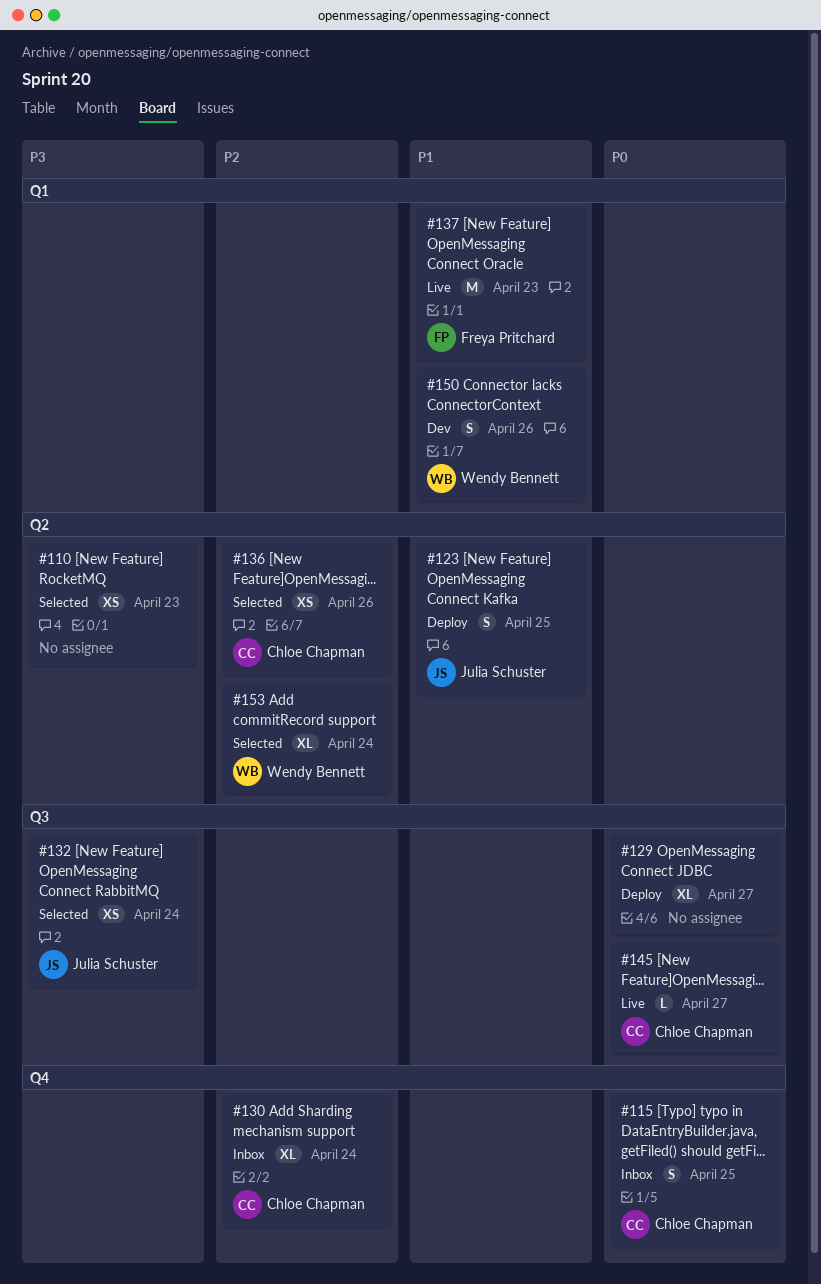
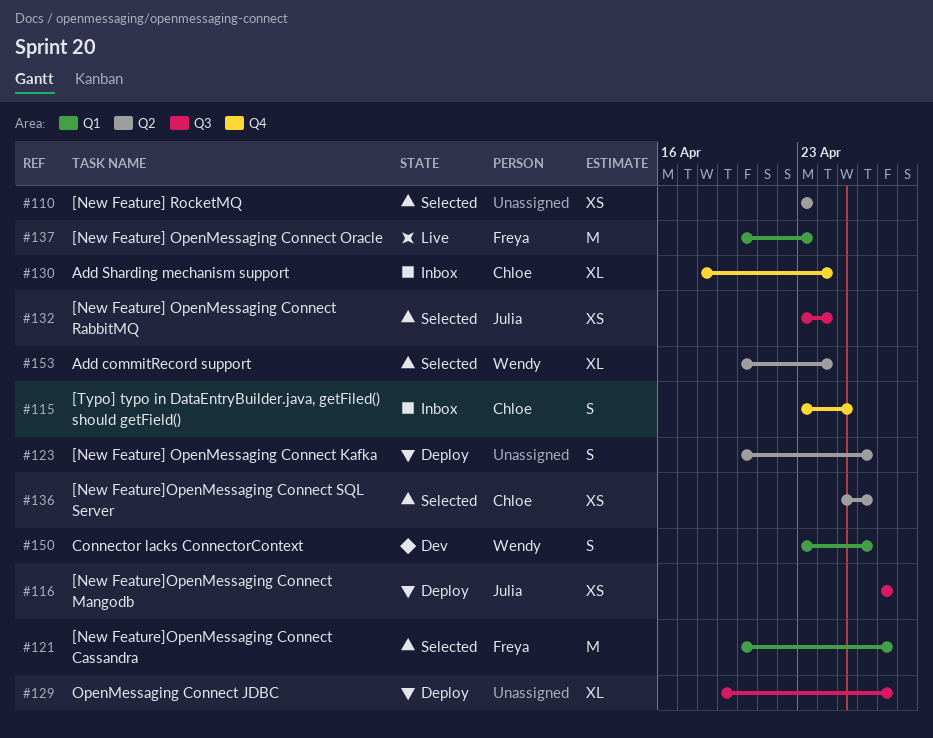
#116: none -> present
#121: none -> present
#123, owner: Julia Schuster -> none
#123, due: Apr 25 -> Apr 26
#145: present -> none

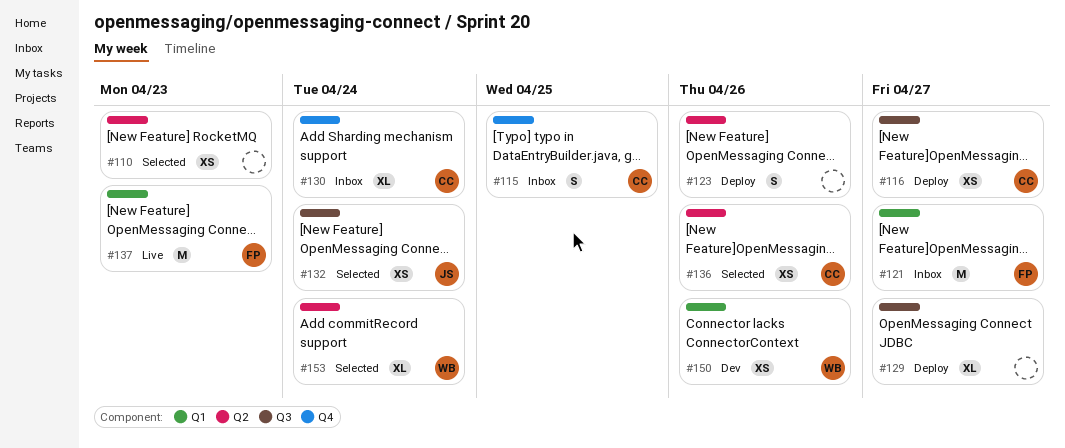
#116, owner: Julia -> Chloe
#121, status: Selected -> Inbox
#150, estimate: S -> XS

